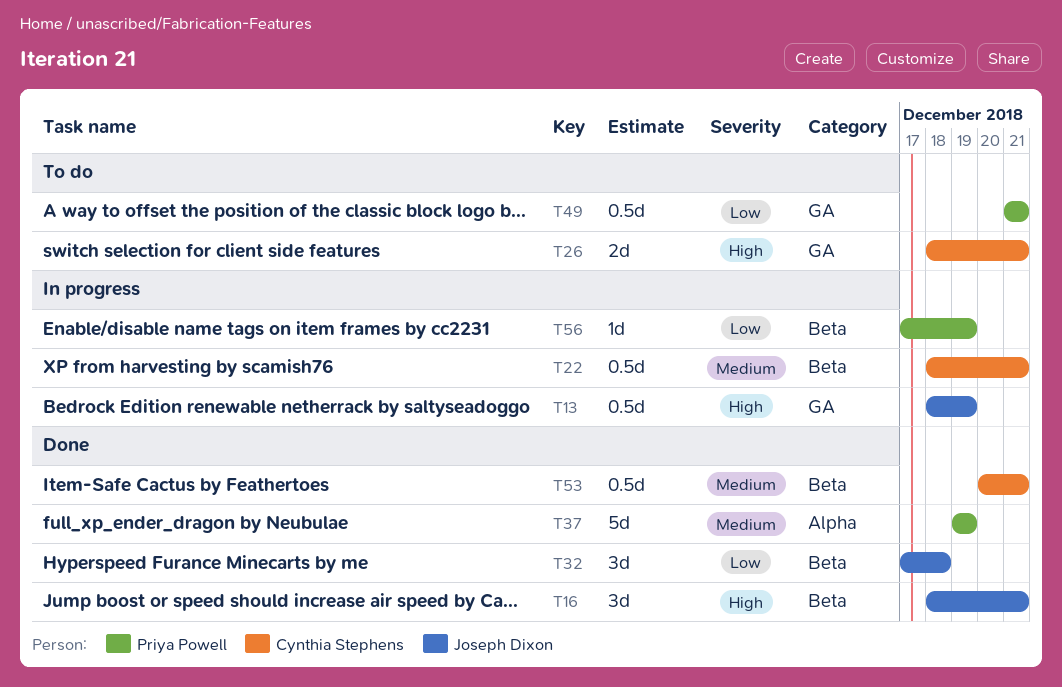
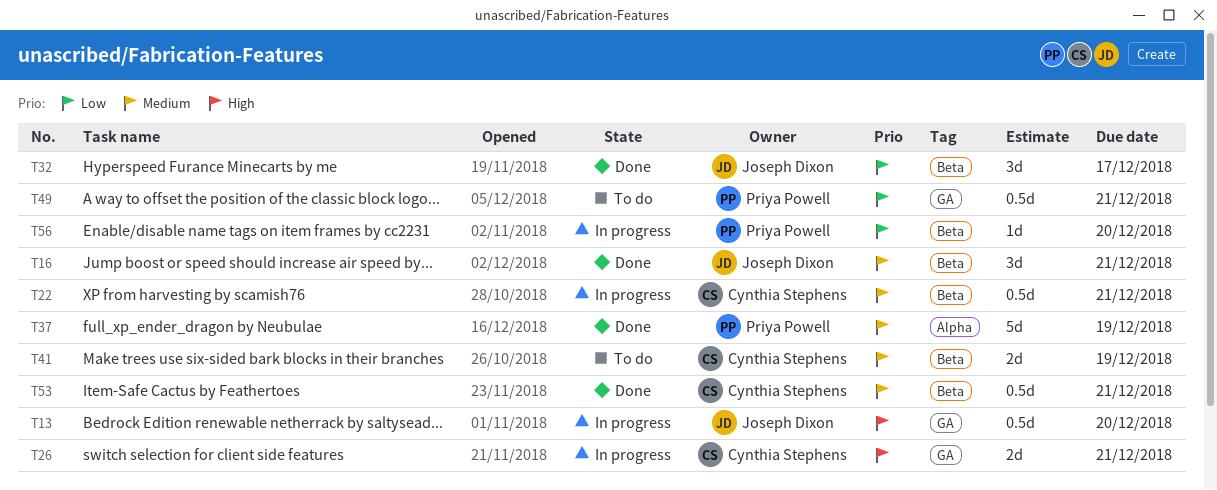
T13, due: Dec 19 -> Dec 20
T16, priority: High -> Medium
T26, status: To do -> In progress
T32, due: Dec 18 -> Dec 17
T41: none -> present
T56, due: Dec 19 -> Dec 20

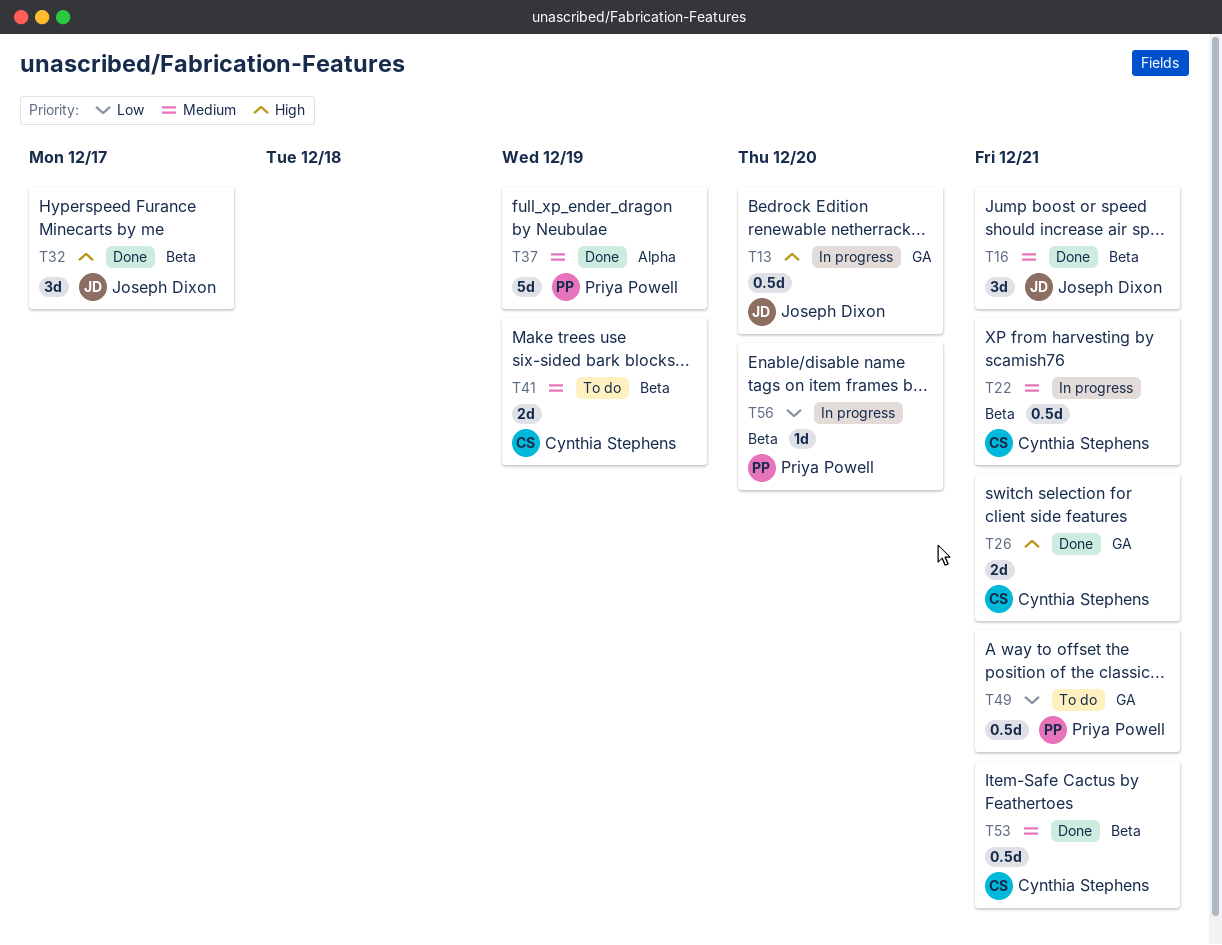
T26, status: In progress -> Done
T32, priority: Low -> High

